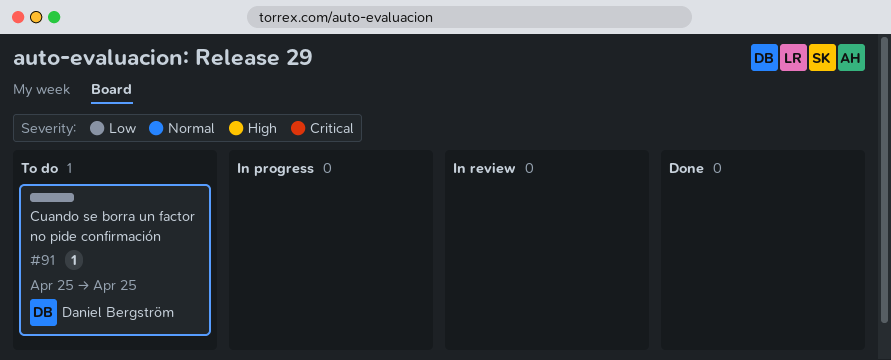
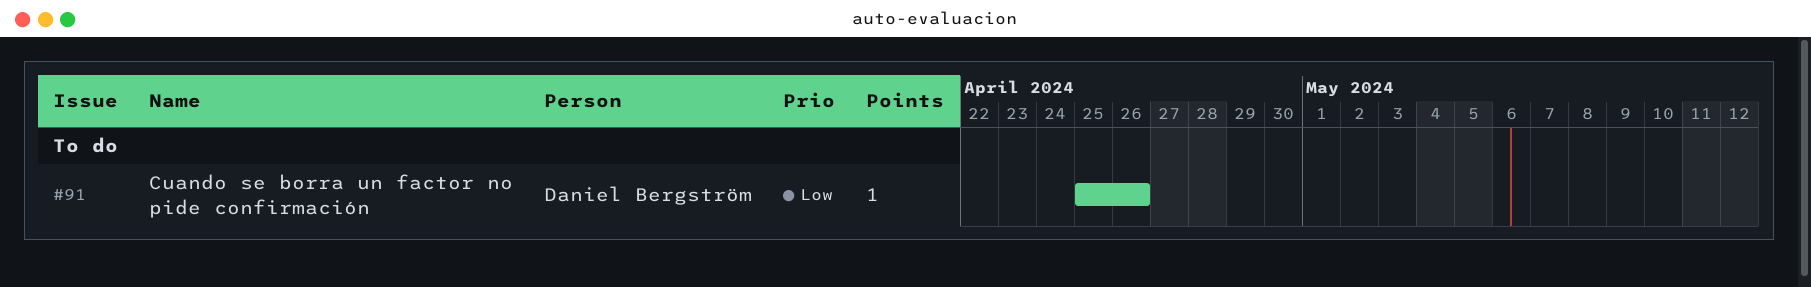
#91, due: Apr 25 -> Apr 26

